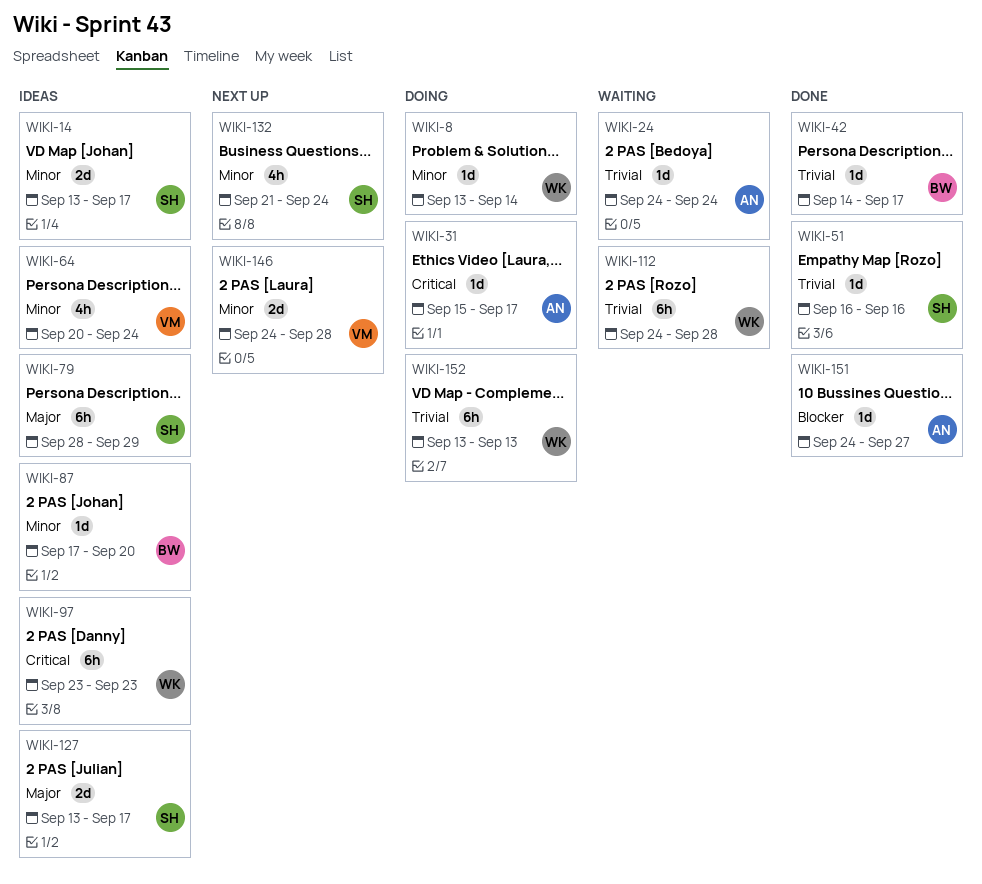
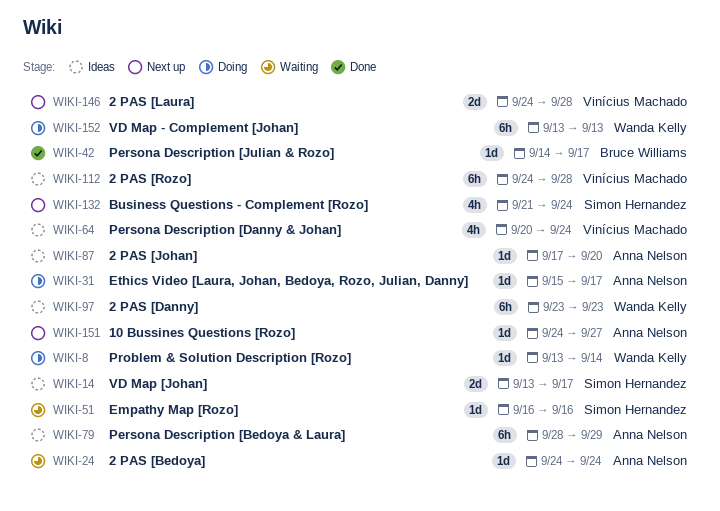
WIKI-51, status: Done -> Waiting
WIKI-79, owner: Simon Hernandez -> Anna Nelson
WIKI-87, owner: Bruce Williams -> Anna Nelson
WIKI-112, status: Waiting -> Ideas
WIKI-112, owner: Wanda Kelly -> Vinícius Machado
WIKI-127: present -> none
WIKI-151, status: Done -> Next up

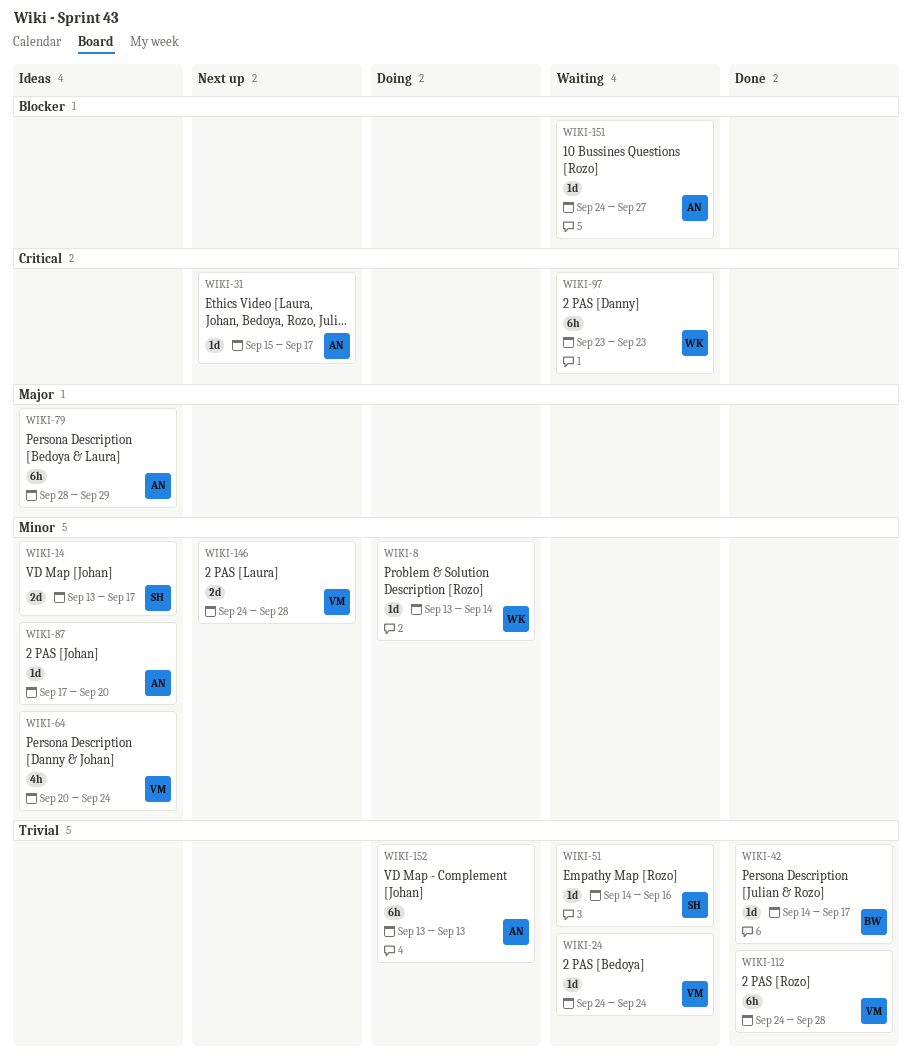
WIKI-24, owner: Anna Nelson -> Vinícius Machado
WIKI-31, status: Doing -> Next up
WIKI-51, start: Sep 16 -> Sep 14
WIKI-97, status: Ideas -> Waiting
WIKI-112, status: Ideas -> Done
WIKI-132: present -> none
WIKI-151, status: Next up -> Waiting
WIKI-152, owner: Wanda Kelly -> Anna Nelson

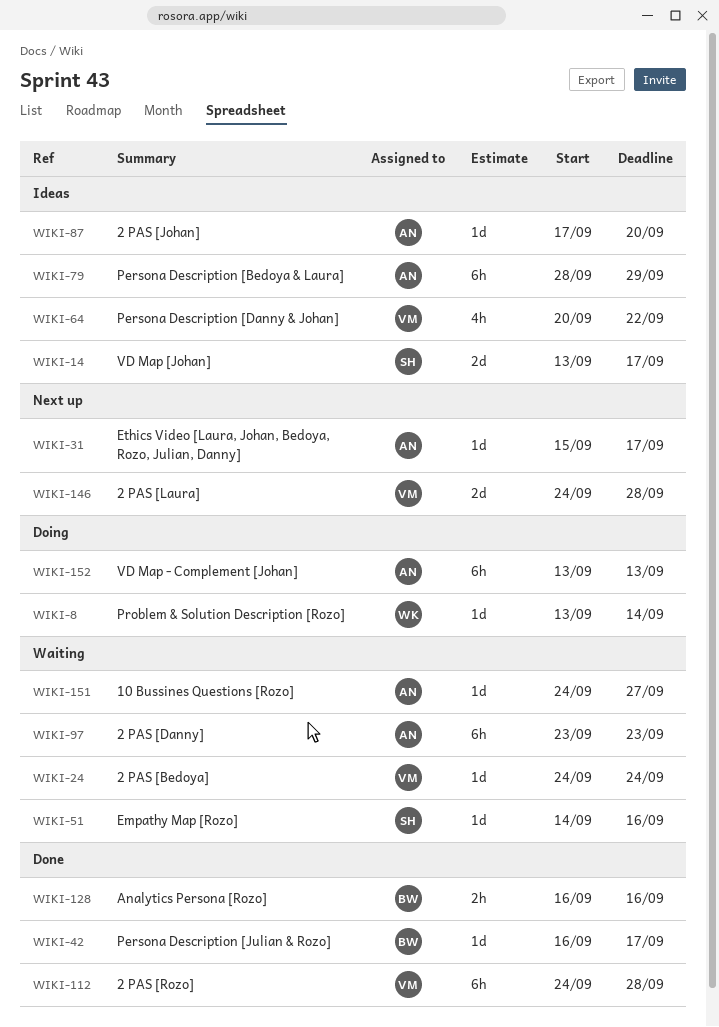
WIKI-42, start: Sep 14 -> Sep 16
WIKI-64, due: Sep 24 -> Sep 22
WIKI-97, owner: WK -> AN
WIKI-128: none -> present

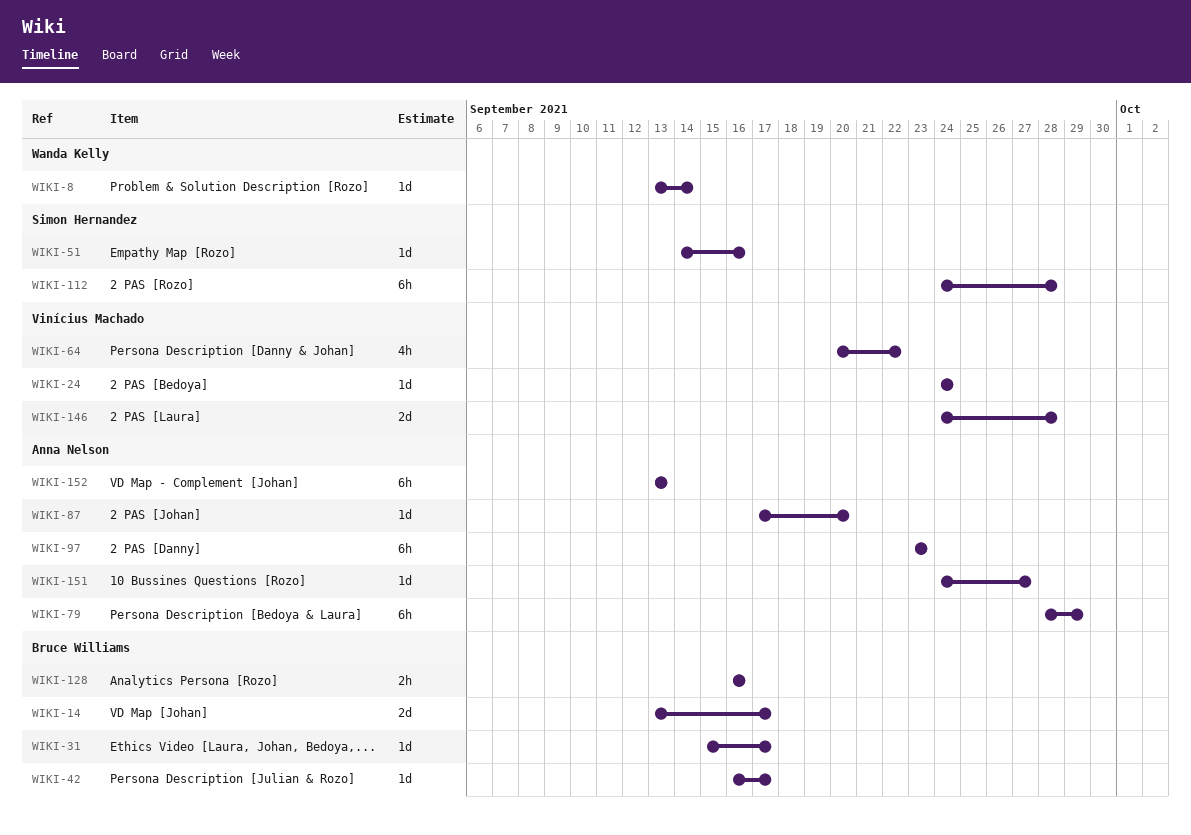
WIKI-14, owner: Simon Hernandez -> Bruce Williams
WIKI-31, owner: Anna Nelson -> Bruce Williams
WIKI-112, owner: Vinícius Machado -> Simon Hernandez

